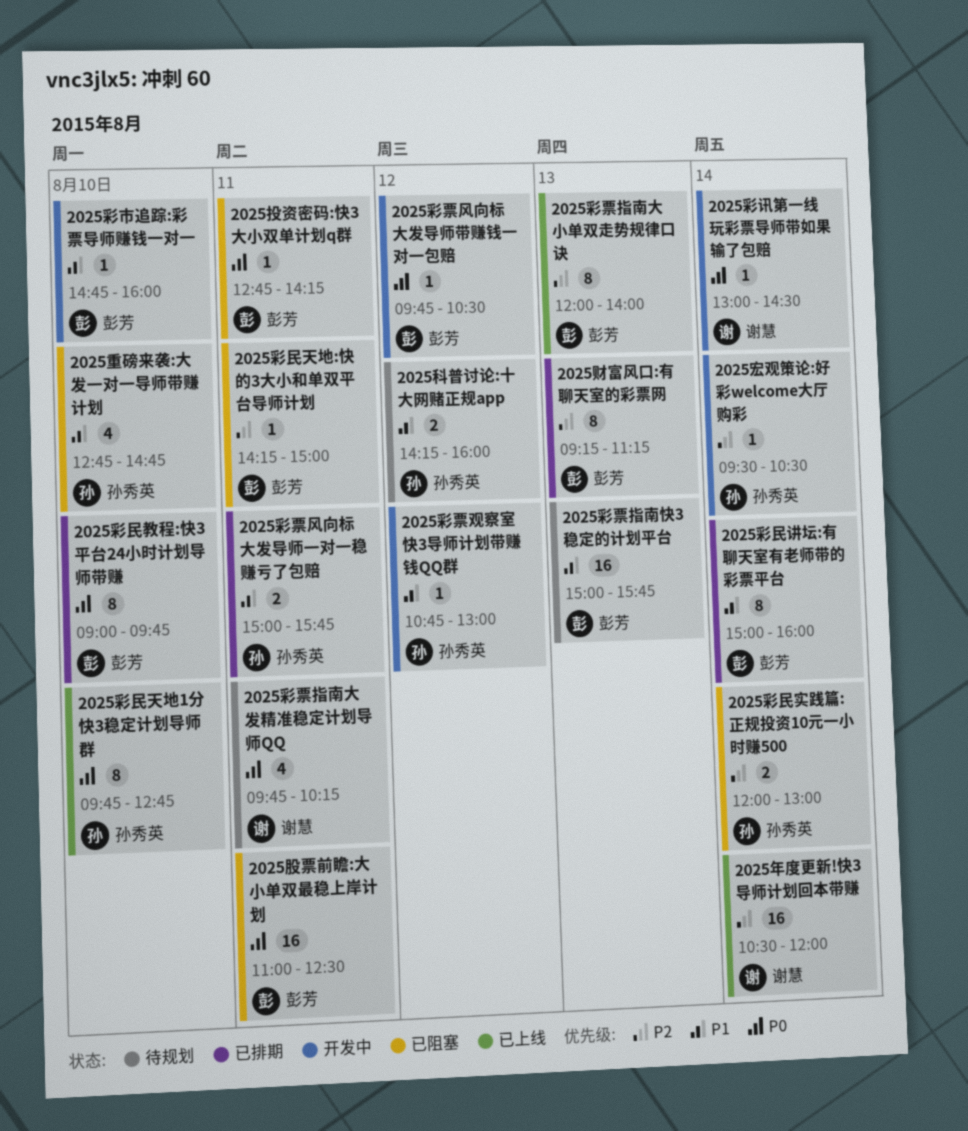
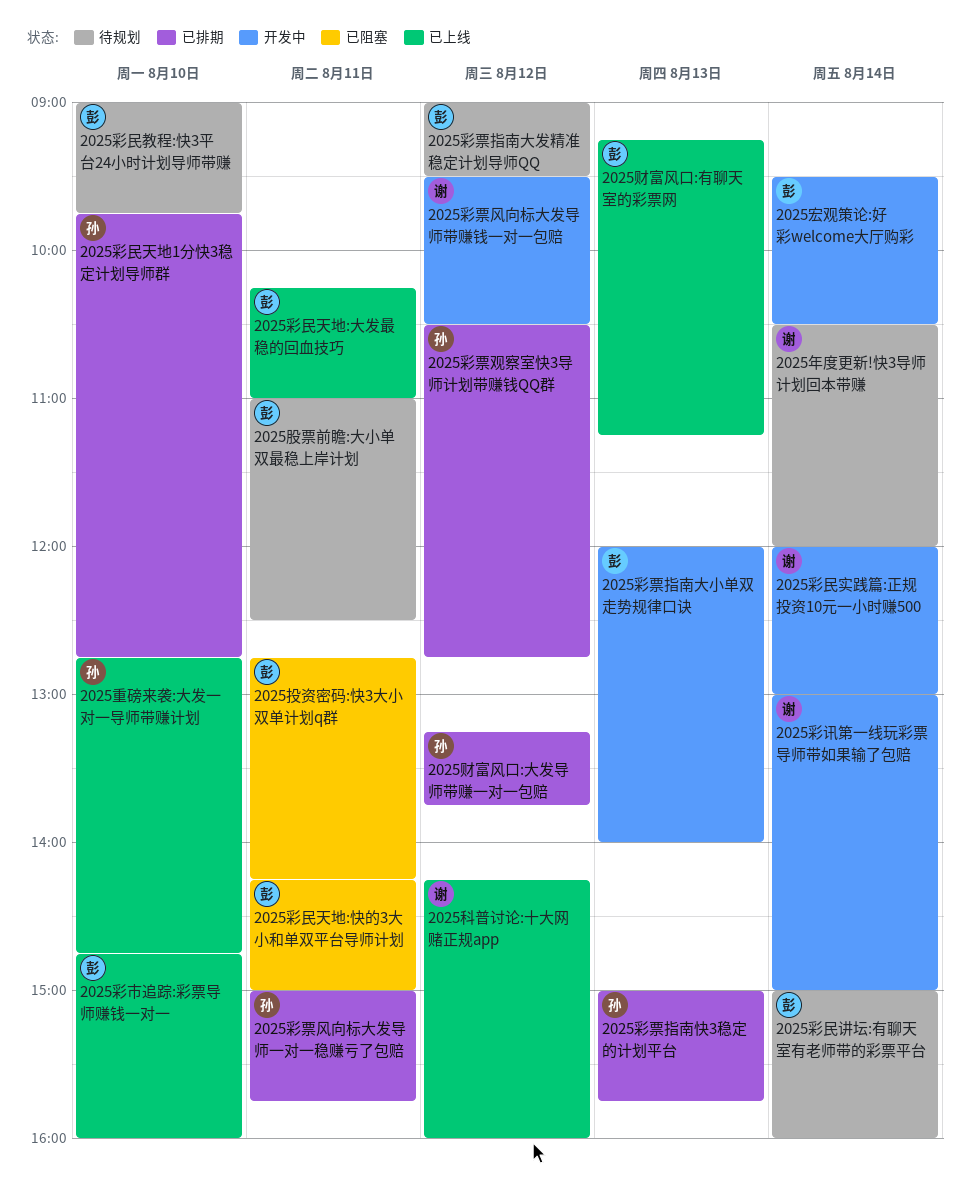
2025宏观策论:好彩welcome大厅购彩, owner: 孙秀英 -> 彭芳
2025年度更新!快3导师计划回本带赚, status: 已上线 -> 待规划
2025彩市追踪:彩票导师赚钱一对一, status: 开发中 -> 已上线
2025彩民天地1分快3稳定计划导师群, status: 已上线 -> 已排期
2025彩民天地:大发最稳的回血技巧: none -> present
2025彩民实践篇:正规投资10元一小时赚500, status: 已阻塞 -> 开发中
2025彩民实践篇:正规投资10元一小时赚500, owner: 孙秀英 -> 谢慧
2025彩民教程:快3平台24小时计划导师带赚, status: 已排期 -> 待规划
2025彩民讲坛:有聊天室有老师带的彩票平台, status: 已排期 -> 待规划
2025彩票指南大发精准稳定计划导师QQ, owner: 谢慧 -> 彭芳
2025彩票指南大发精准稳定计划导师QQ, day: Aug 11 -> Aug 12
2025彩票指南大发精准稳定计划导师QQ, begins: 09:45 -> 09:00
2025彩票指南大发精准稳定计划导师QQ, ends: 10:15 -> 09:30
2025彩票指南大小单双走势规律口诀, status: 已上线 -> 开发中
2025彩票指南快3稳定的计划平台, status: 待规划 -> 已排期
2025彩票指南快3稳定的计划平台, owner: 彭芳 -> 孙秀英
2025彩票观察室快3导师计划带赚钱QQ群, status: 开发中 -> 已排期
2025彩票观察室快3导师计划带赚钱QQ群, begins: 10:45 -> 10:30
2025彩票观察室快3导师计划带赚钱QQ群, ends: 13:00 -> 12:45
2025彩票风向标大发导师带赚钱一对一包赔, owner: 彭芳 -> 谢慧
2025彩票风向标大发导师带赚钱一对一包赔, begins: 09:45 -> 09:30
2025彩讯第一线玩彩票导师带如果输了包赔, ends: 14:30 -> 15:00
2025科普讨论:十大网赌正规app, status: 待规划 -> 已上线
2025科普讨论:十大网赌正规app, owner: 孙秀英 -> 谢慧
2025股票前瞻:大小单双最稳上岸计划, status: 已阻塞 -> 待规划
2025财富风口:大发导师带赚一对一包赔: none -> present
2025财富风口:有聊天室的彩票网, status: 已排期 -> 已上线
2025重磅来袭:大发一对一导师带赚计划, status: 已阻塞 -> 已上线

